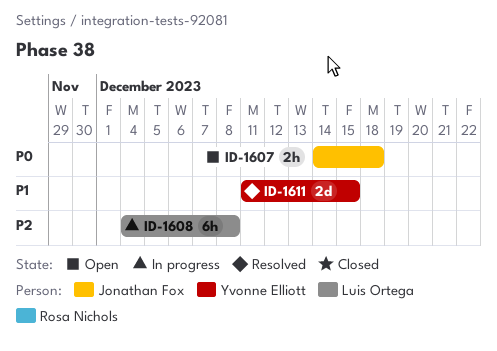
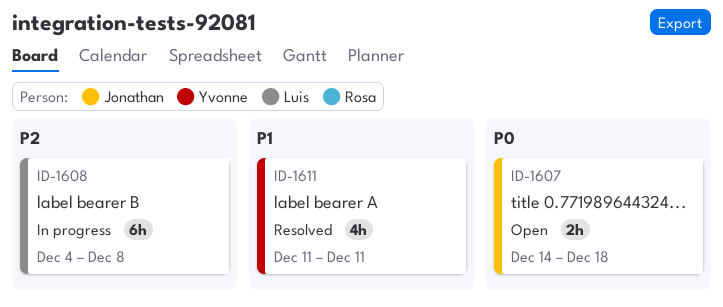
ID-1611, estimate: 2d -> 4h
ID-1611, due: Dec 15 -> Dec 11

